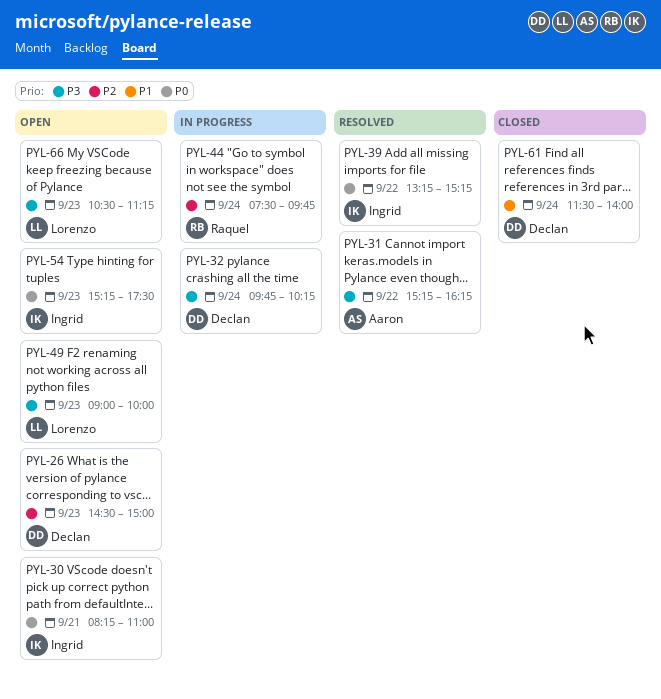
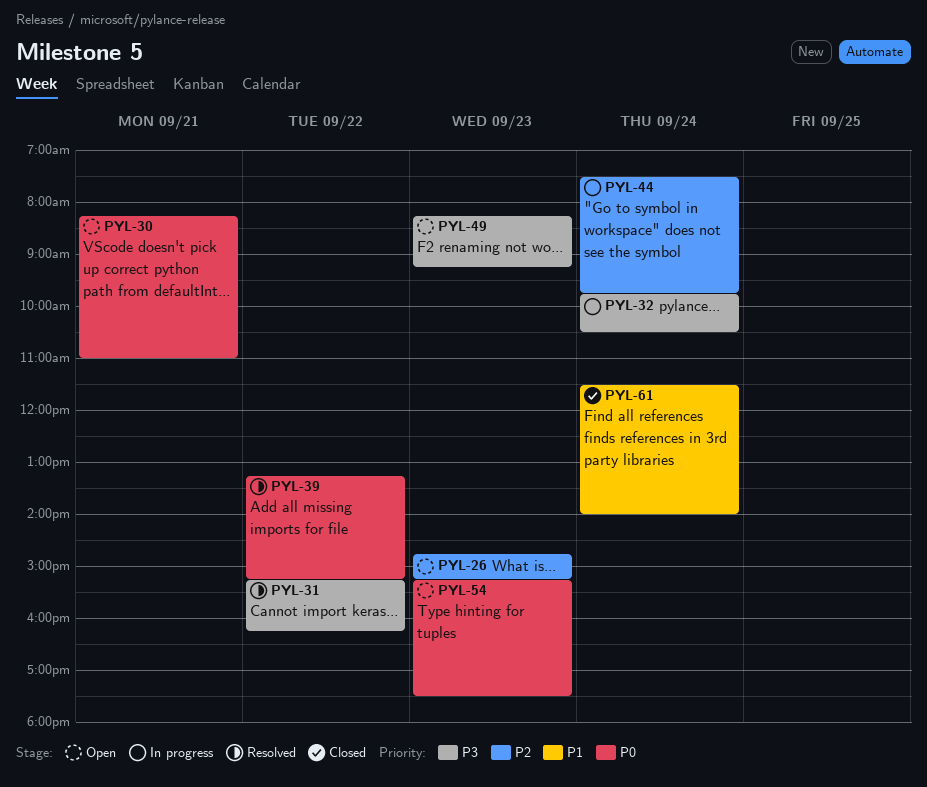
PYL-26, begins: 14:30 -> 14:45
PYL-26, ends: 15:00 -> 15:15
PYL-32, ends: 10:15 -> 10:30
PYL-49, begins: 09:00 -> 08:15
PYL-49, ends: 10:00 -> 09:15
PYL-66: present -> none

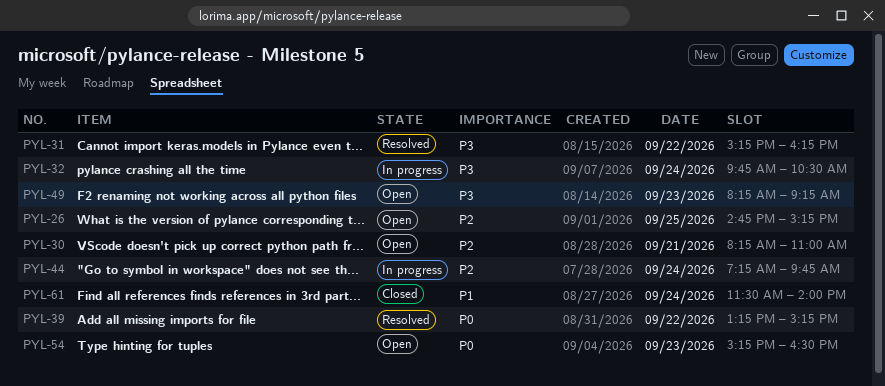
PYL-26, day: Sep 23 -> Sep 25
PYL-30, priority: P0 -> P2
PYL-44, begins: 07:30 -> 07:15
PYL-54, ends: 17:30 -> 16:30

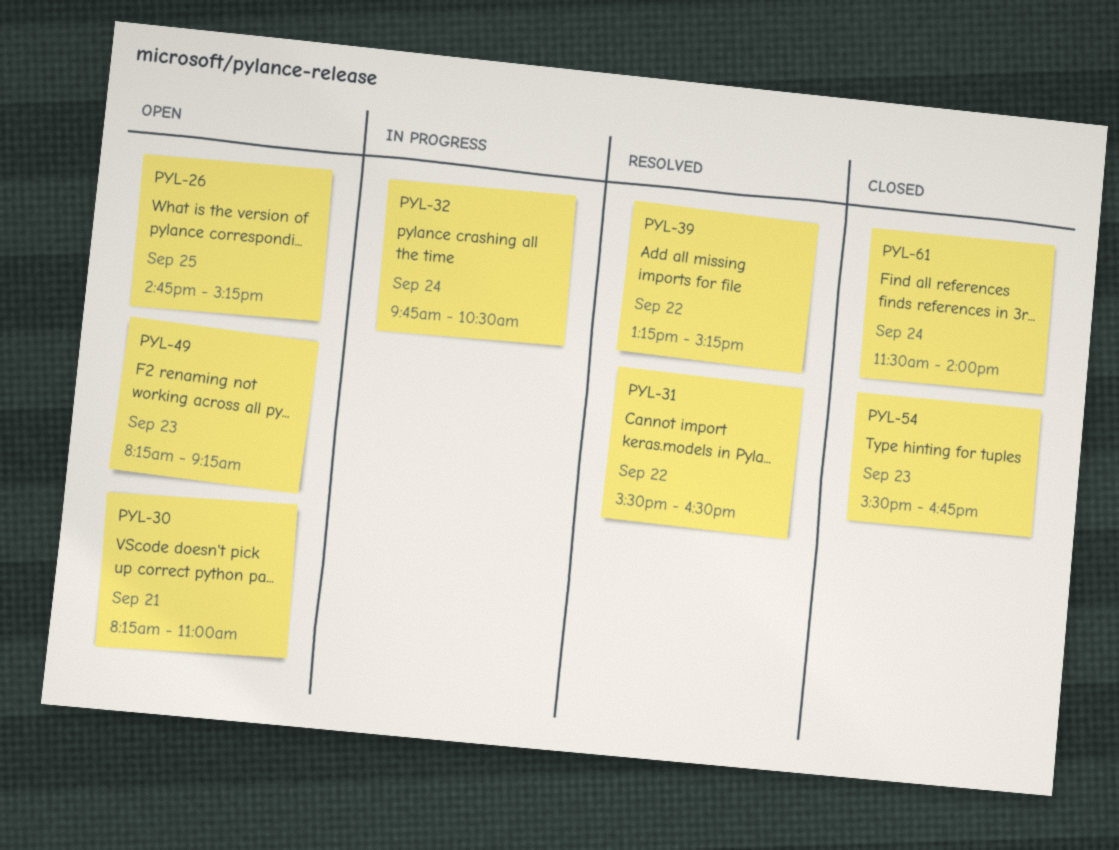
PYL-31, begins: 15:15 -> 15:30
PYL-31, ends: 16:15 -> 16:30
PYL-44: present -> none
PYL-54, status: Open -> Closed
PYL-54, begins: 15:15 -> 15:30
PYL-54, ends: 16:30 -> 16:45

